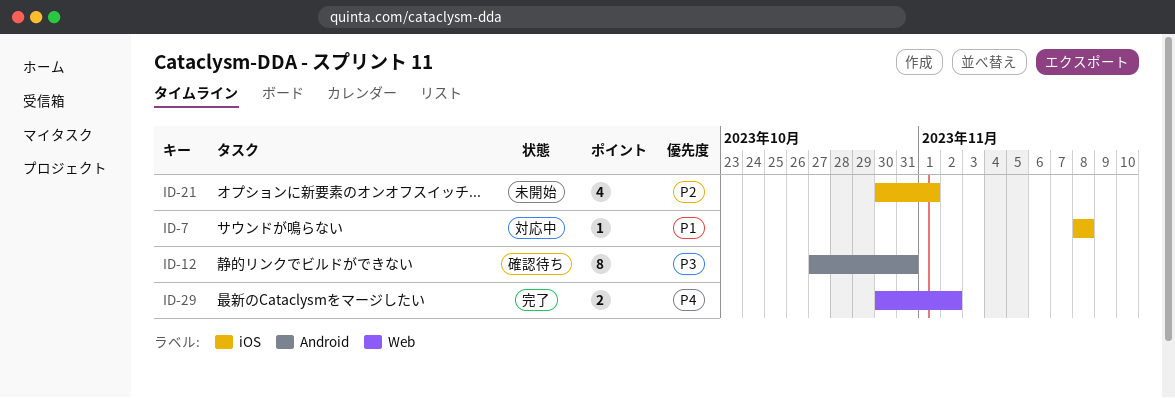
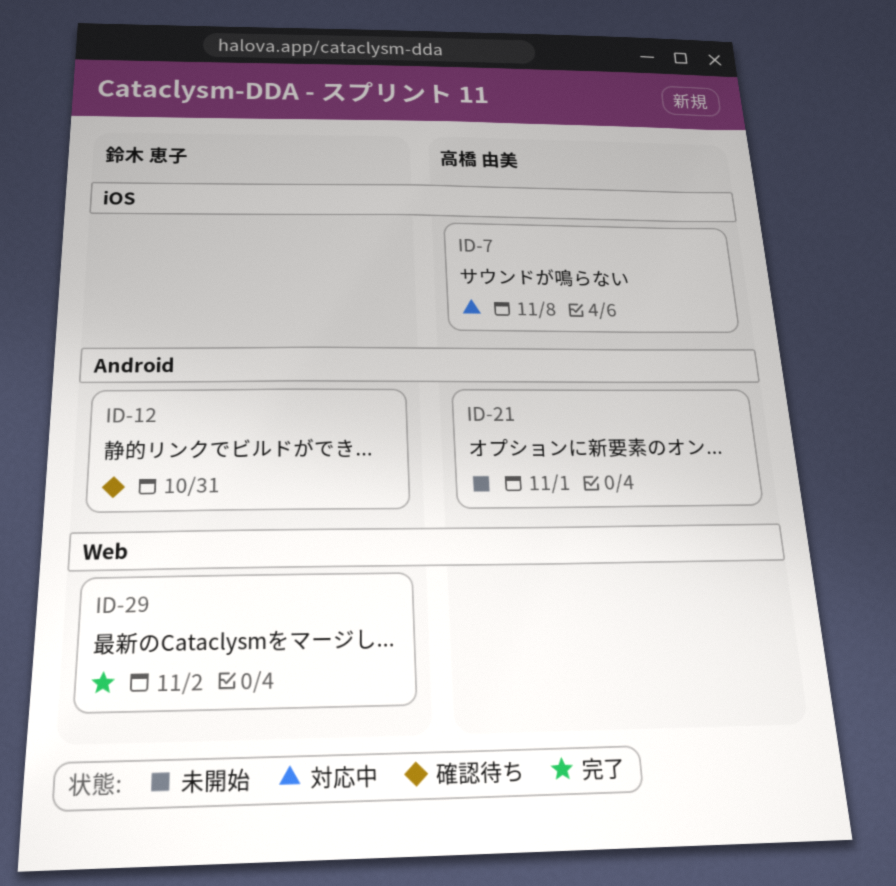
ID-21, label: iOS -> Android

